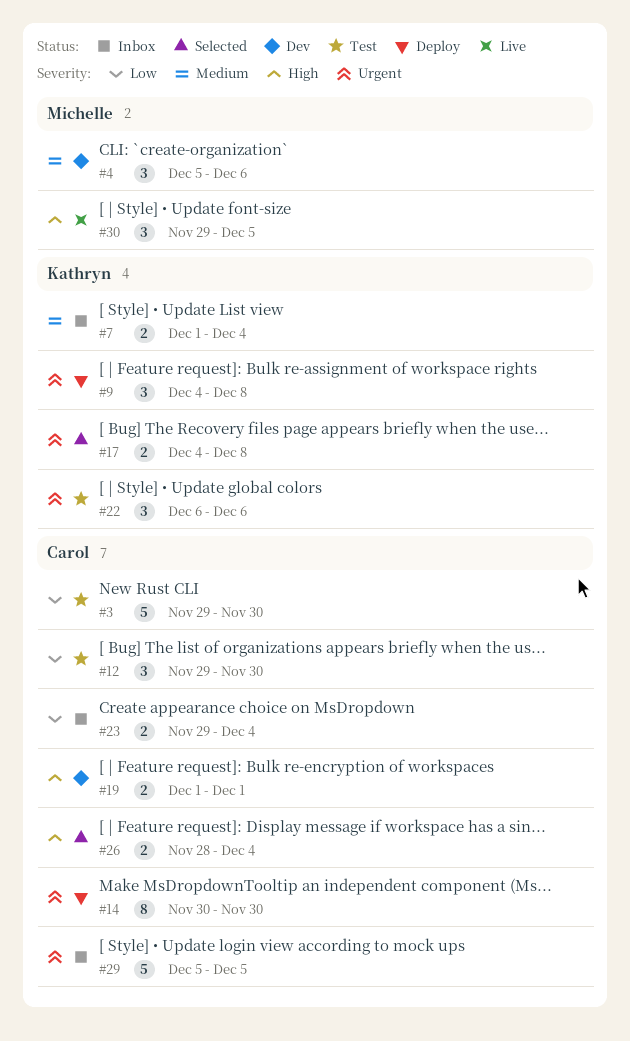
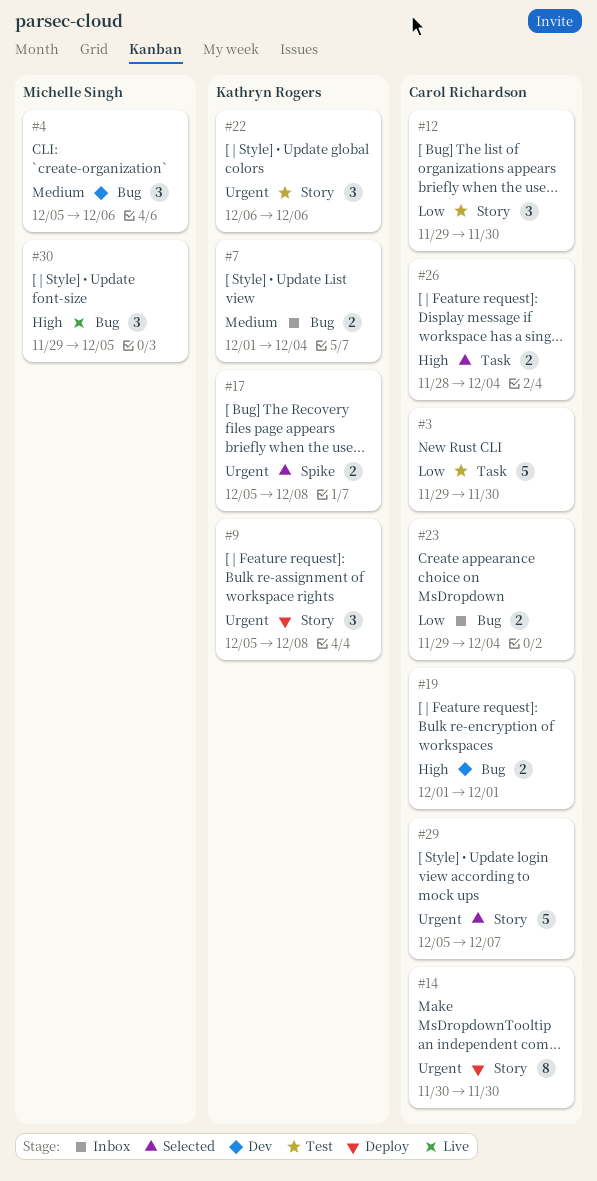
#9, start: Dec 4 -> Dec 5
#17, start: Dec 4 -> Dec 5
#29, status: Inbox -> Selected
#29, due: Dec 5 -> Dec 7

